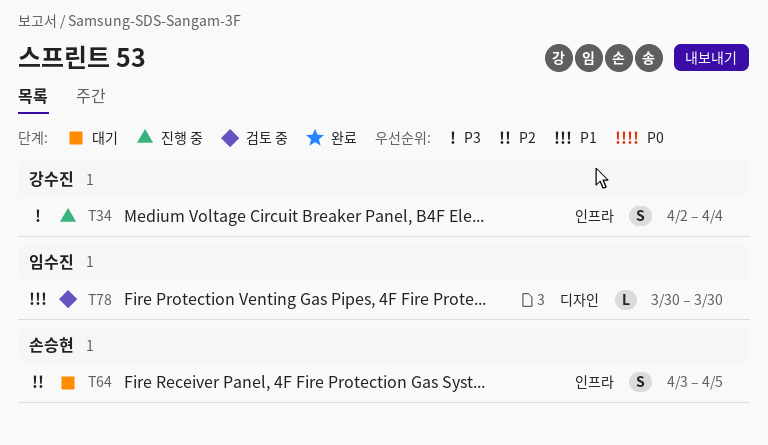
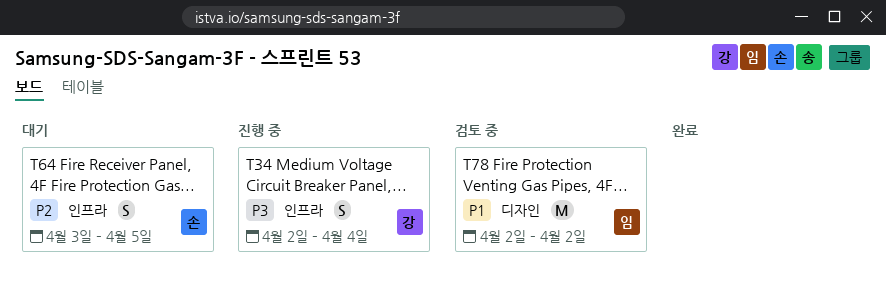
T78, estimate: L -> M
T78, start: Mar 30 -> Apr 2
T78, due: Mar 30 -> Apr 2

